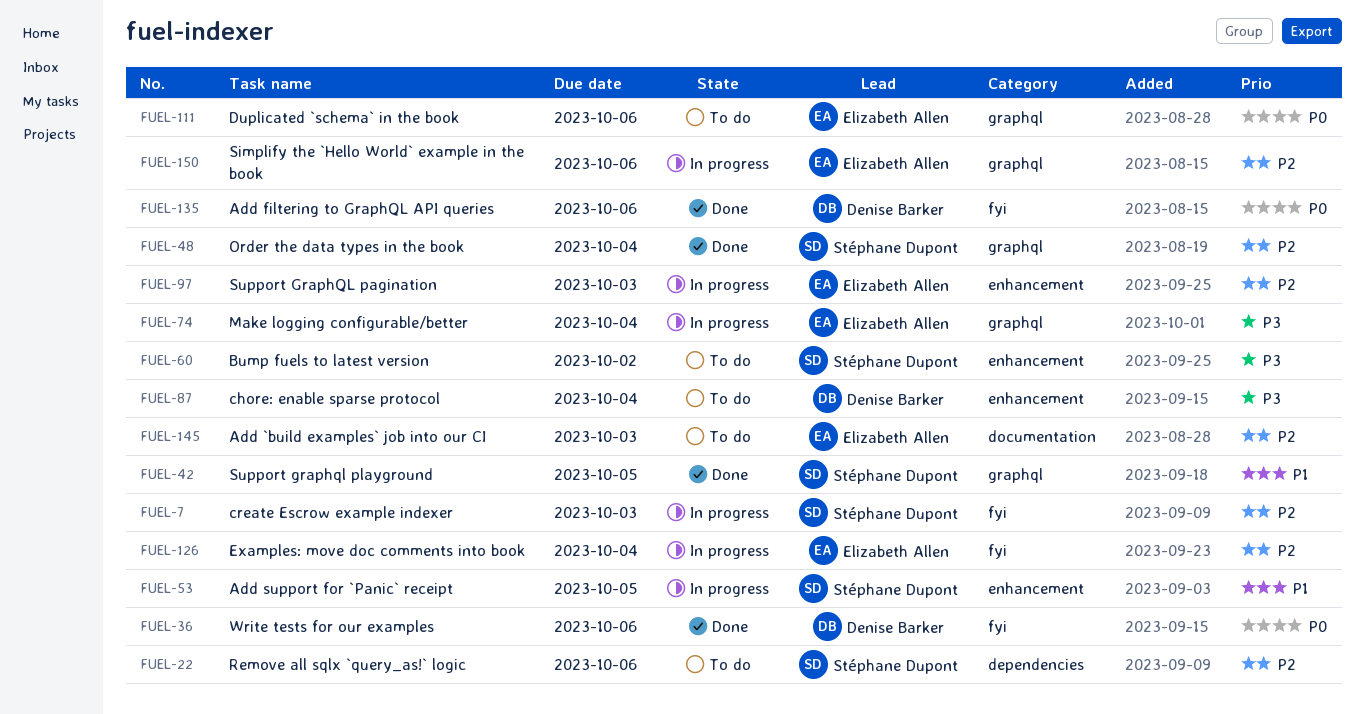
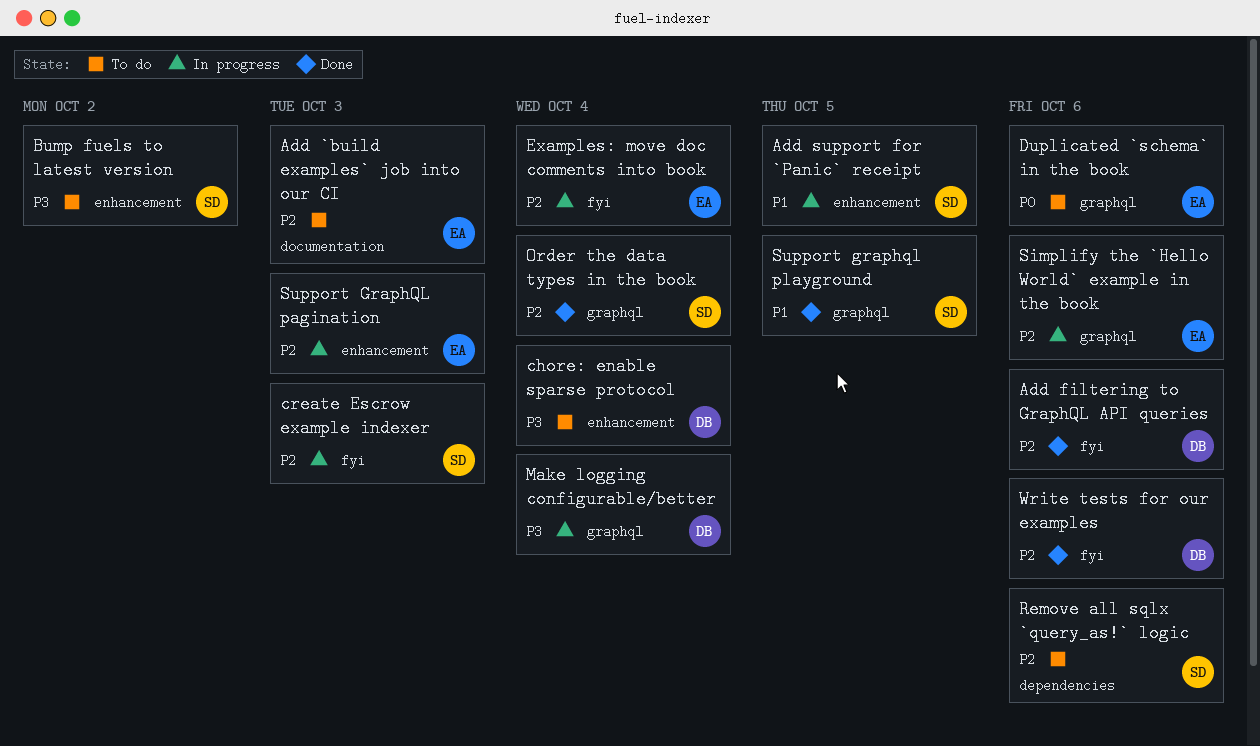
Add filtering to GraphQL API queries, priority: P0 -> P2
Make logging configurable/better, owner: Elizabeth Allen -> Denise Barker
Write tests for our examples, priority: P0 -> P2

